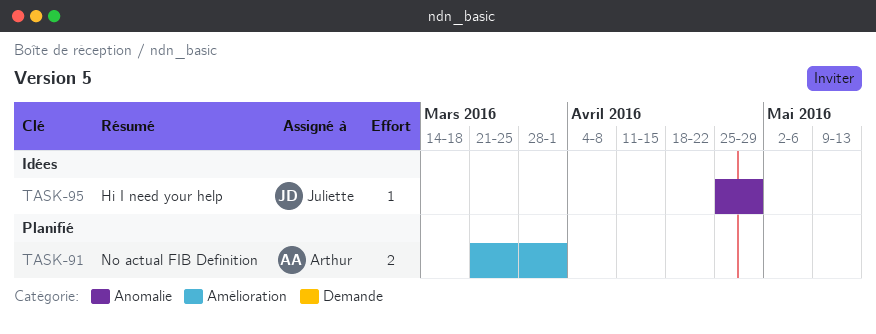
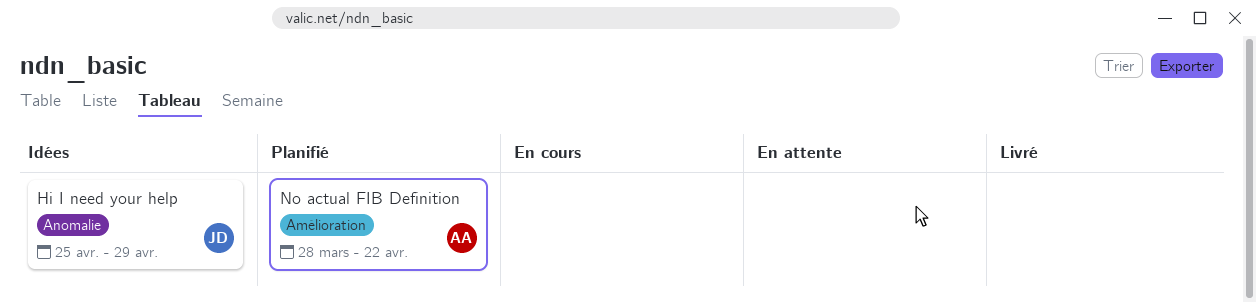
No actual FIB Definition, start: Mar 21 -> Mar 28
No actual FIB Definition, due: Apr 1 -> Apr 22

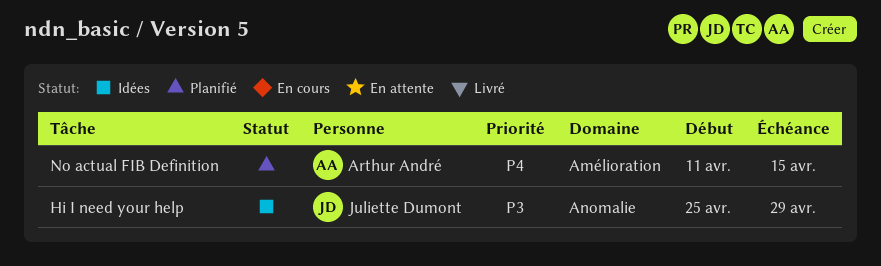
No actual FIB Definition, start: Mar 28 -> Apr 11
No actual FIB Definition, due: Apr 22 -> Apr 15

